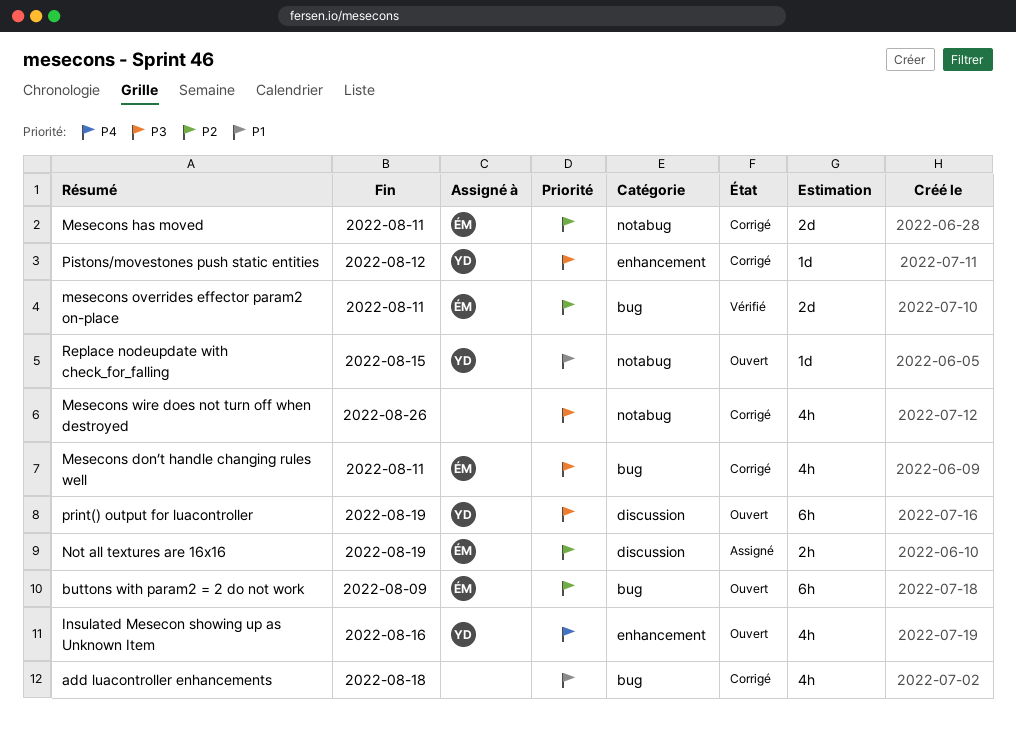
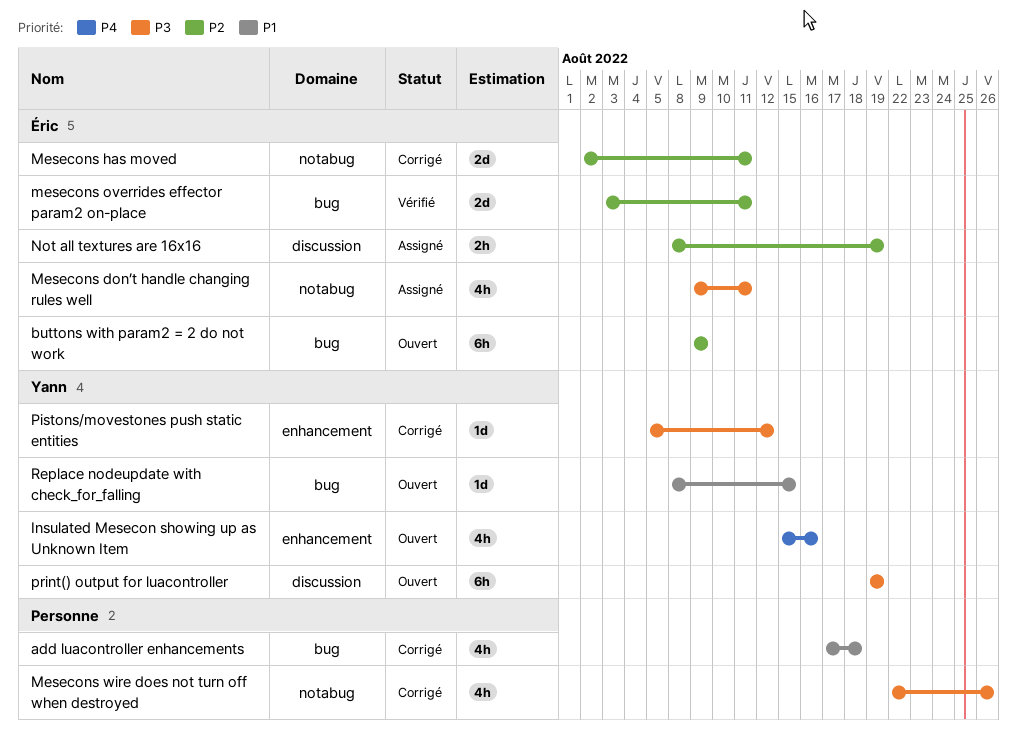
Mesecons don’t handle changing rules well, status: Corrigé -> Assigné
Mesecons don’t handle changing rules well, label: bug -> notabug
Replace nodeupdate with check_for_falling, label: notabug -> bug

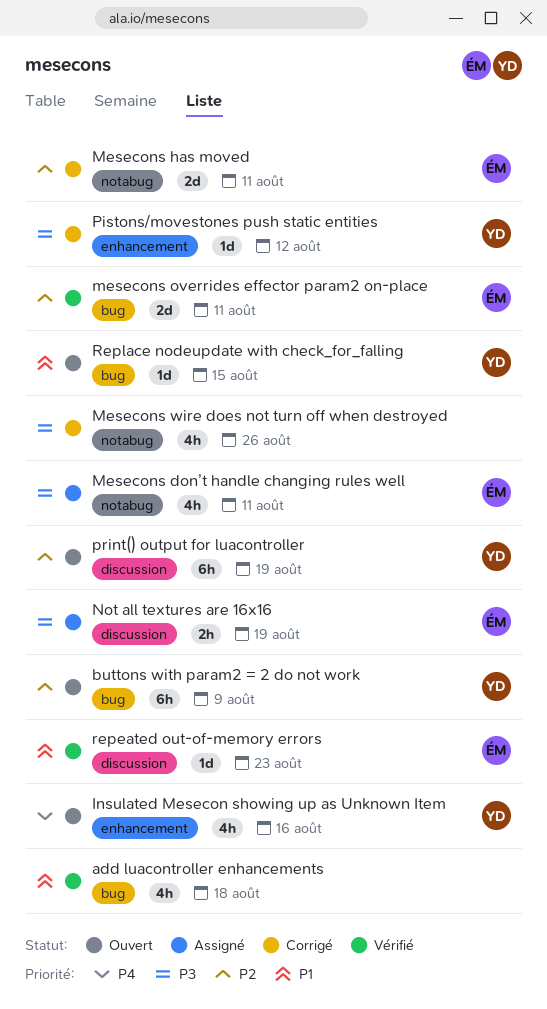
add luacontroller enhancements, status: Corrigé -> Vérifié
buttons with param2 = 2 do not work, owner: Éric -> Yann
Not all textures are 16x16, priority: P2 -> P3
print() output for luacontroller, priority: P3 -> P2
repeated out-of-memory errors: none -> present

